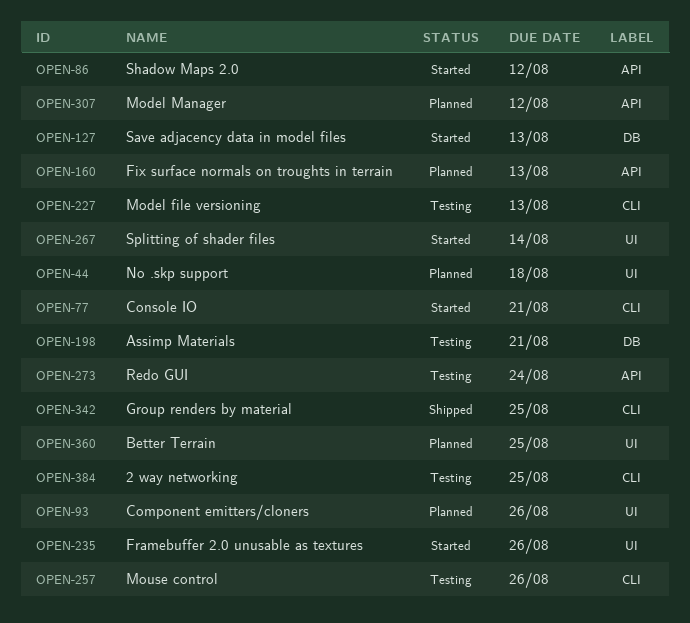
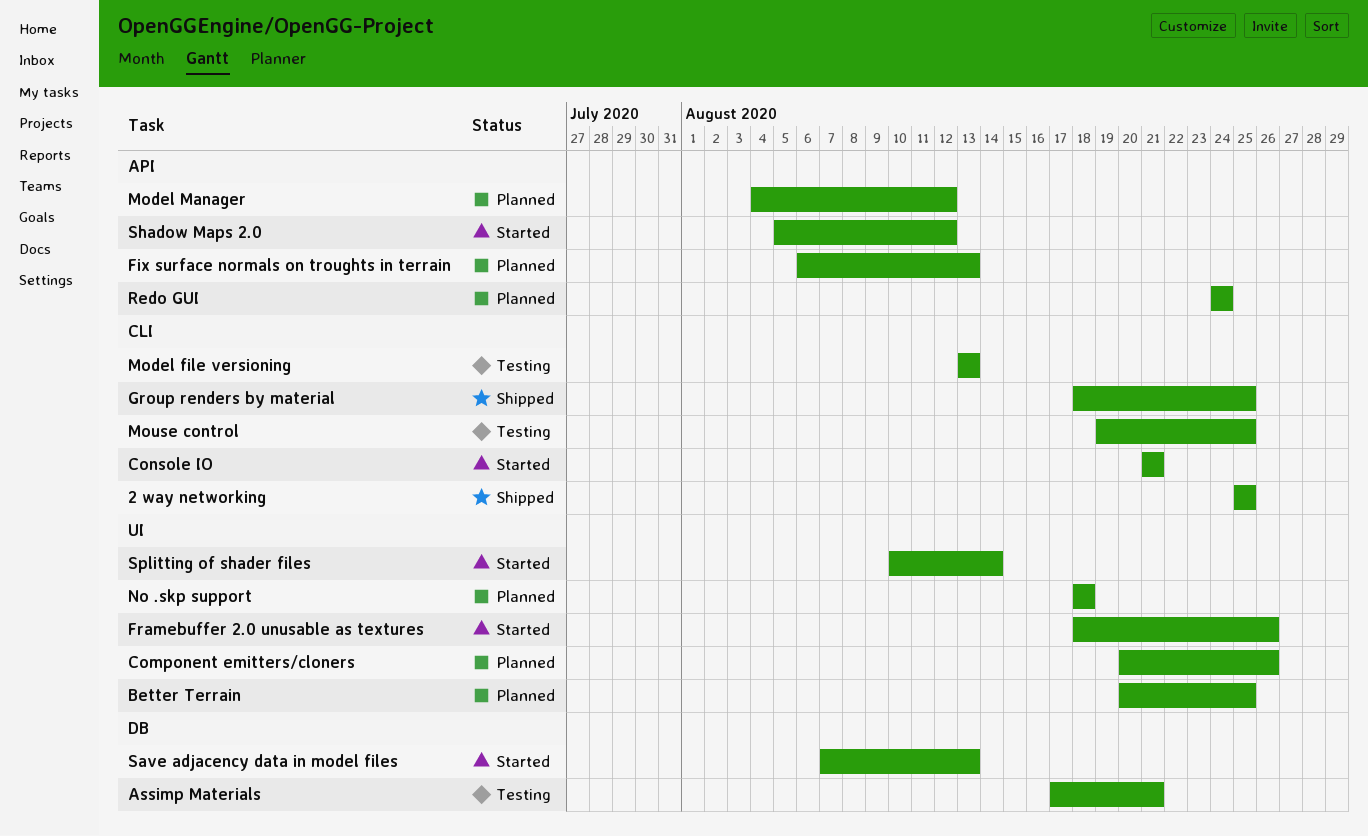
2 way networking, status: Testing -> Shipped
Mouse control, due: Aug 26 -> Aug 25
Redo GUI, status: Testing -> Planned

